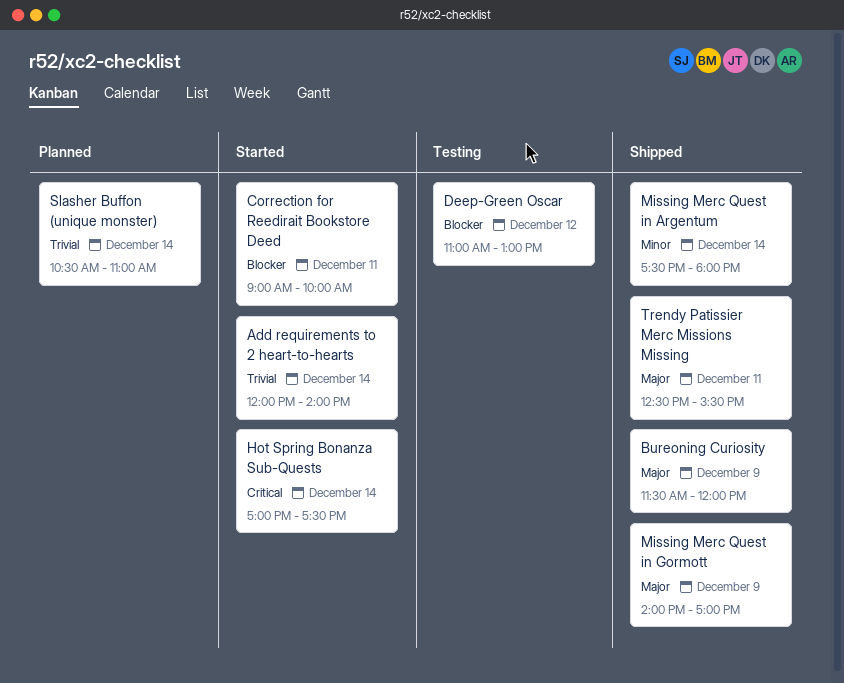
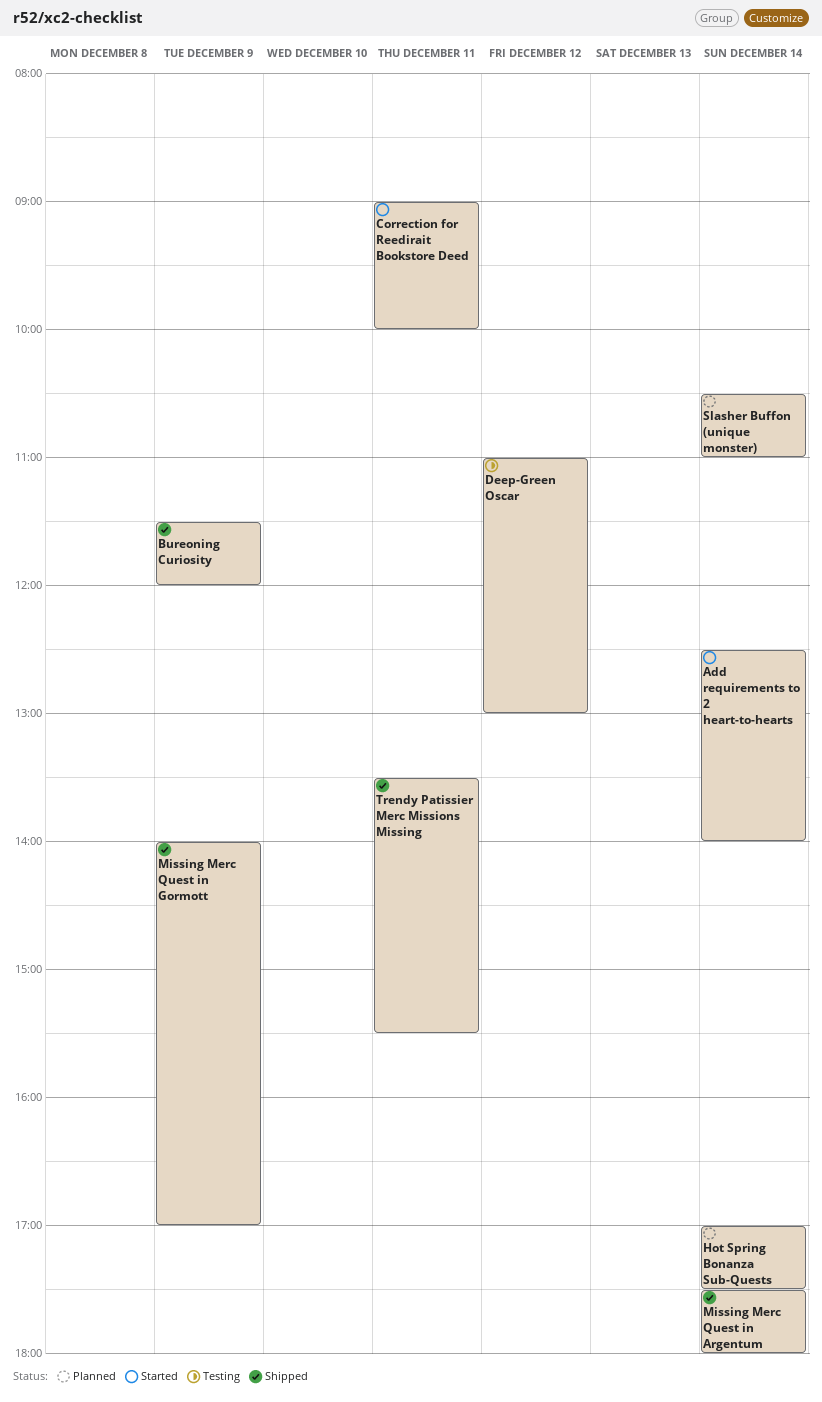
Add requirements to 2 heart-to-hearts, begins: 12:00 -> 12:30
Hot Spring Bonanza Sub-Quests, status: Started -> Planned
Trendy Patissier Merc Missions Missing, begins: 12:30 -> 13:30

